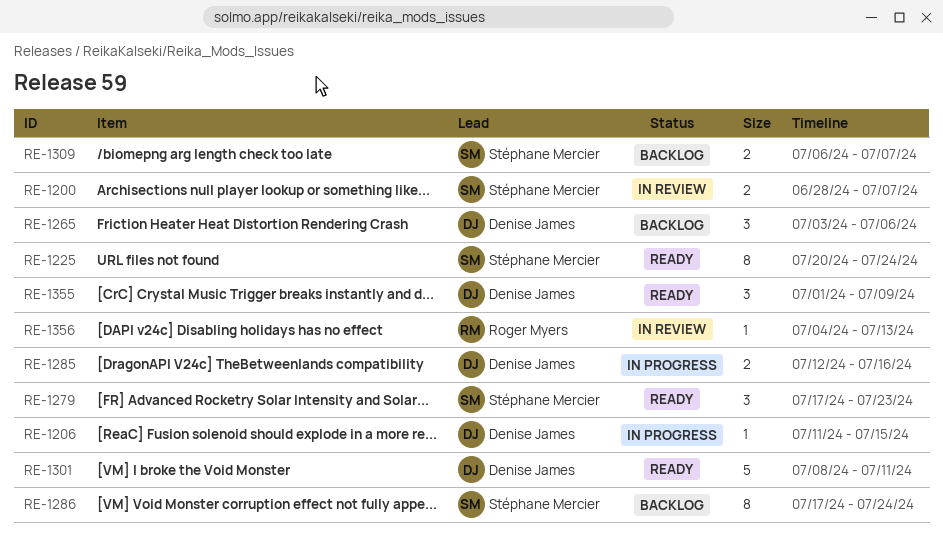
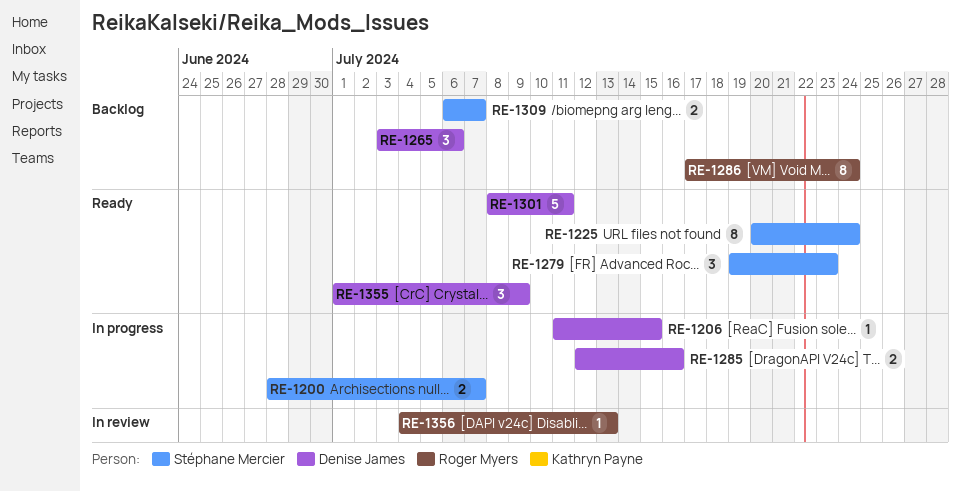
RE-1200, status: In review -> In progress
RE-1279, start: Jul 17 -> Jul 19
RE-1286, owner: Stéphane Mercier -> Roger Myers

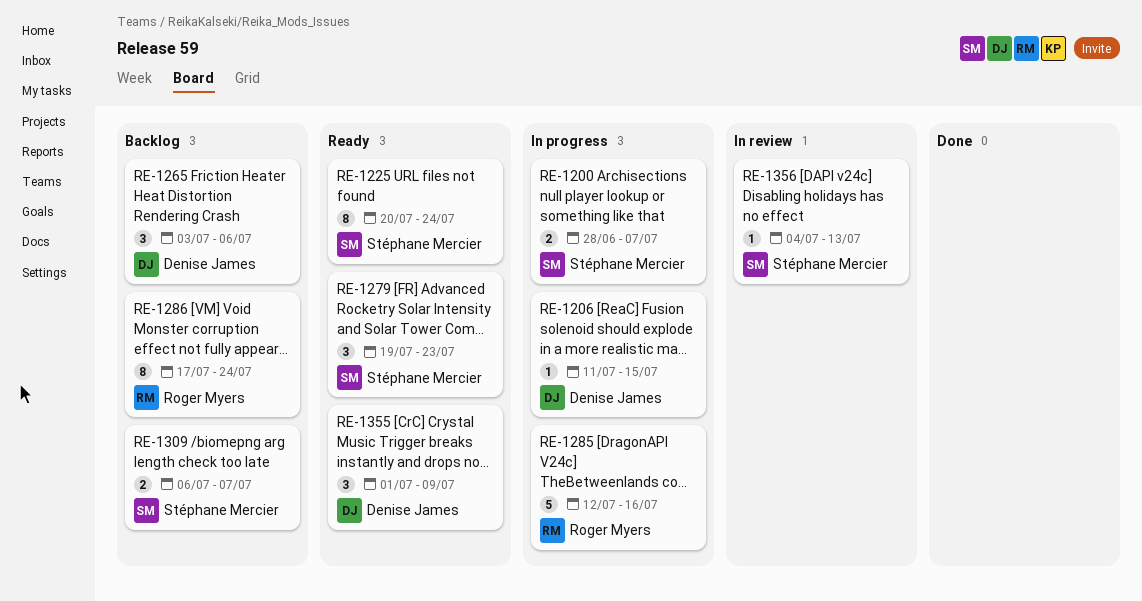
RE-1285, owner: Denise James -> Roger Myers
RE-1285, estimate: 2 -> 5
RE-1301: present -> none
RE-1356, owner: Roger Myers -> Stéphane Mercier

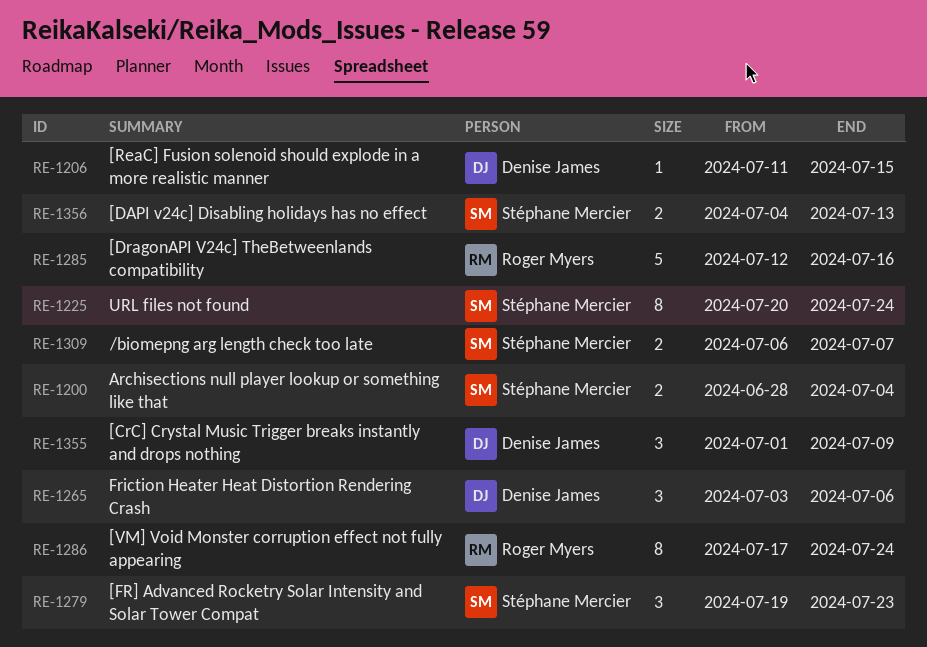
RE-1200, due: Jul 7 -> Jul 4
RE-1356, estimate: 1 -> 2

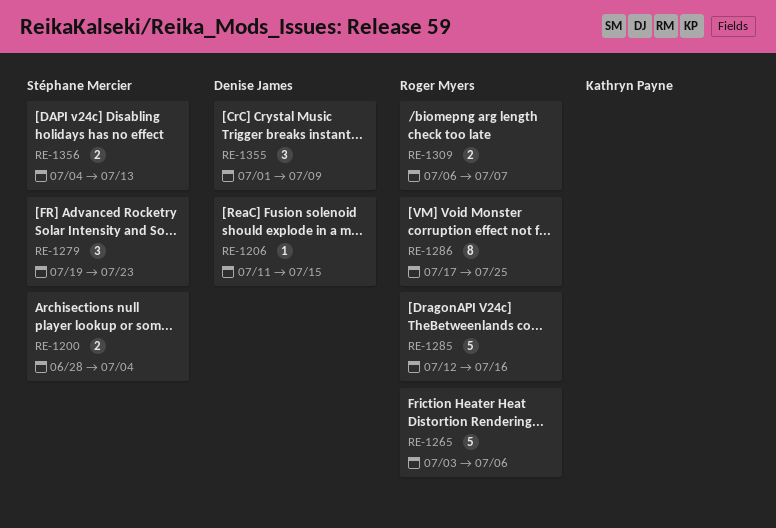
RE-1225: present -> none
RE-1265, owner: Denise James -> Roger Myers
RE-1265, estimate: 3 -> 5
RE-1286, due: Jul 24 -> Jul 25
RE-1309, owner: Stéphane Mercier -> Roger Myers

